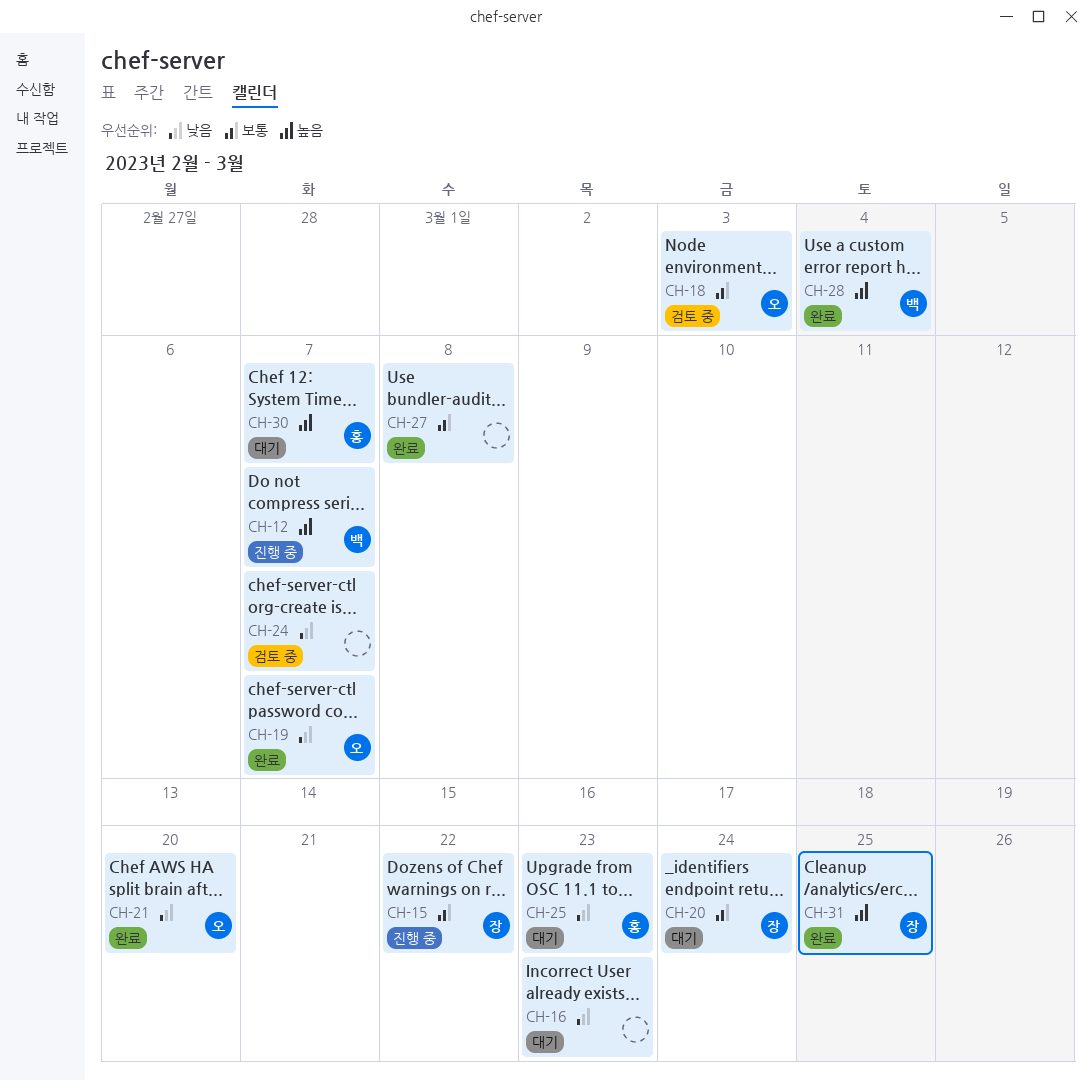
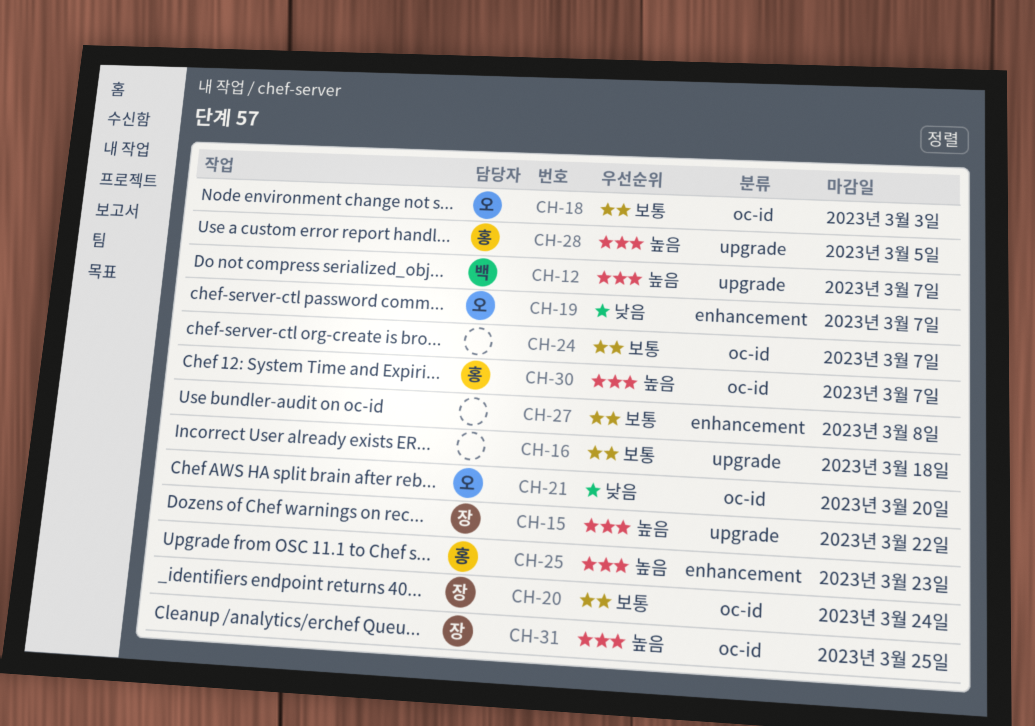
CH-15, priority: 보통 -> 높음
CH-16, priority: 낮음 -> 보통
CH-16, due: Mar 23 -> Mar 18
CH-24, priority: 낮음 -> 보통
CH-25, priority: 낮음 -> 높음
CH-28, owner: 백 -> 홍
CH-28, due: Mar 4 -> Mar 5

